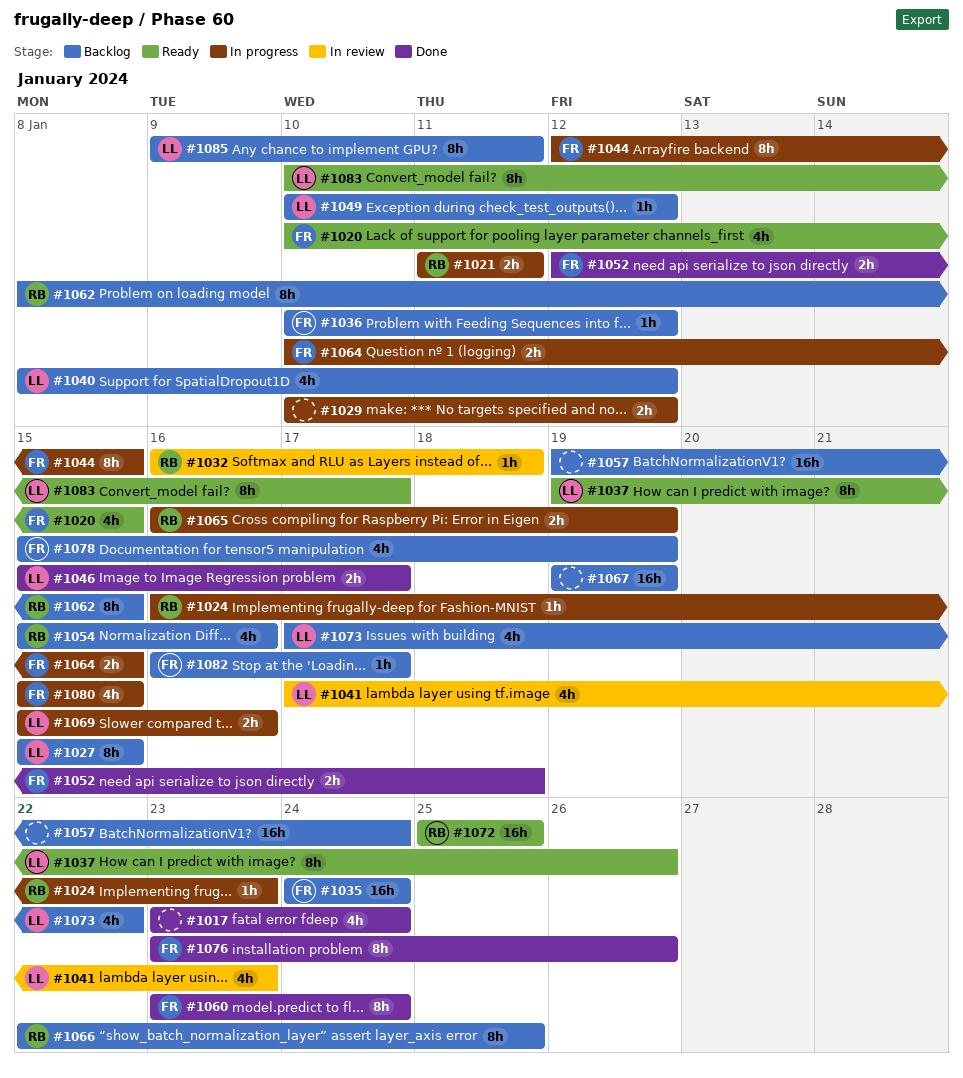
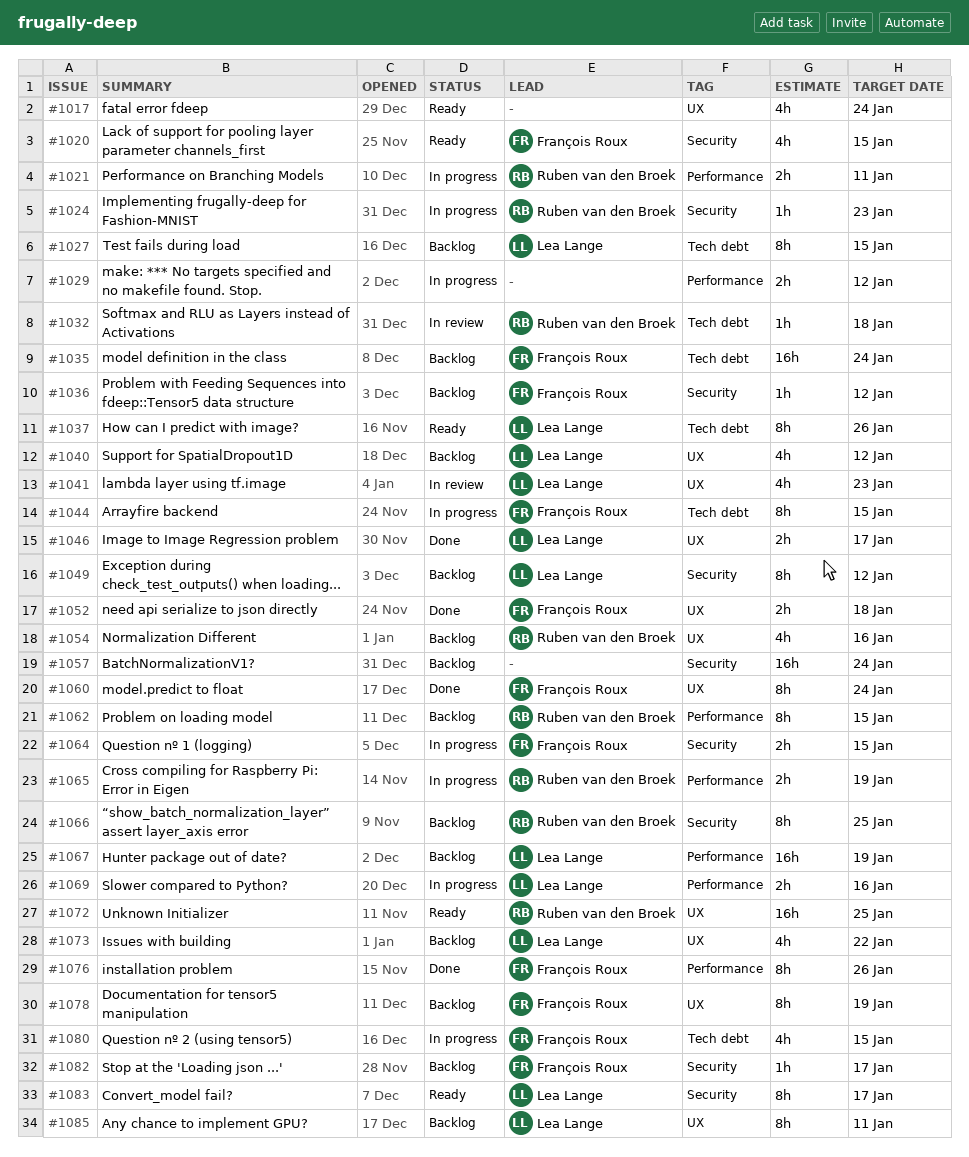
#1017, status: Done -> Ready
#1049, estimate: 1h -> 8h
#1067, owner: none -> Lea Lange
#1078, estimate: 4h -> 8h

